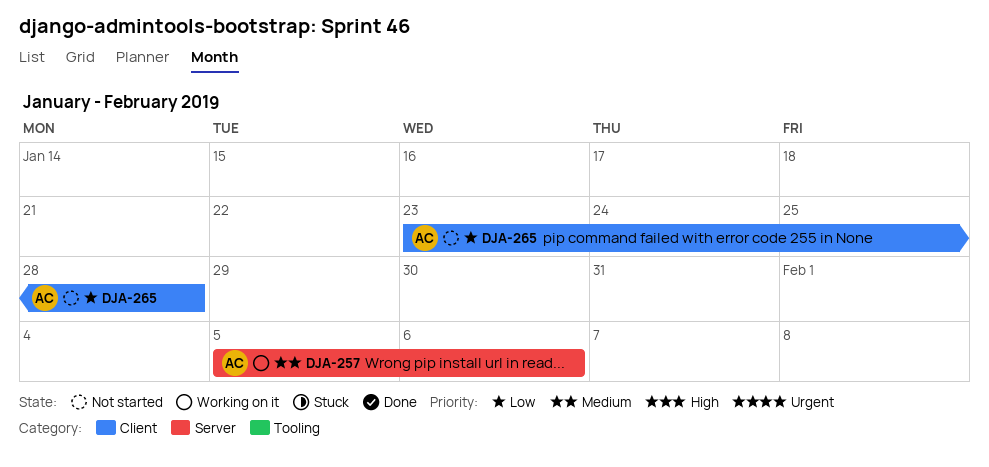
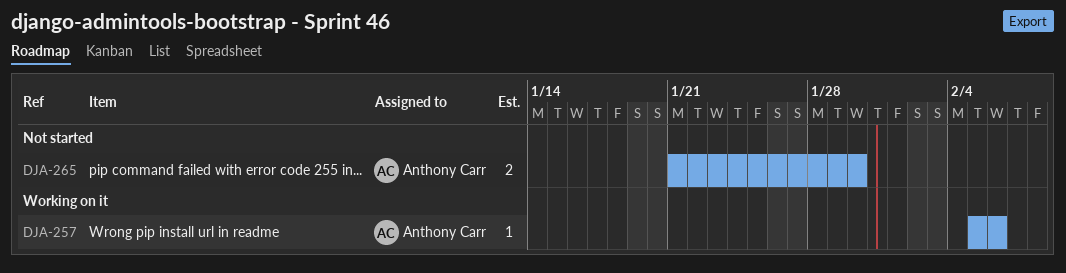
DJA-265, start: Jan 23 -> Jan 21
DJA-265, due: Jan 28 -> Jan 30

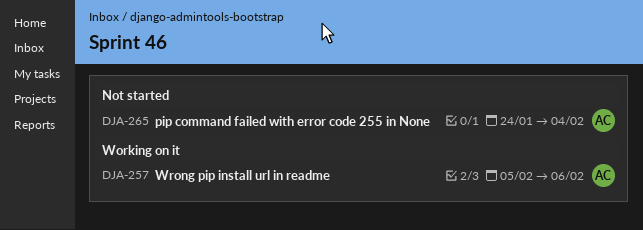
DJA-265, start: Jan 21 -> Jan 24
DJA-265, due: Jan 30 -> Feb 4

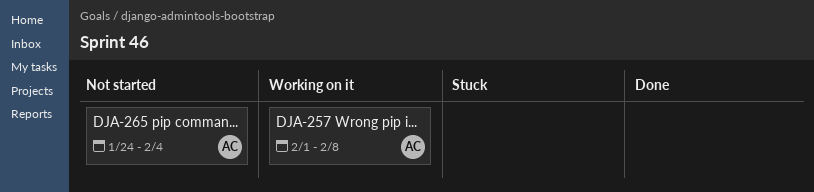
DJA-257, start: Feb 5 -> Feb 1
DJA-257, due: Feb 6 -> Feb 8

